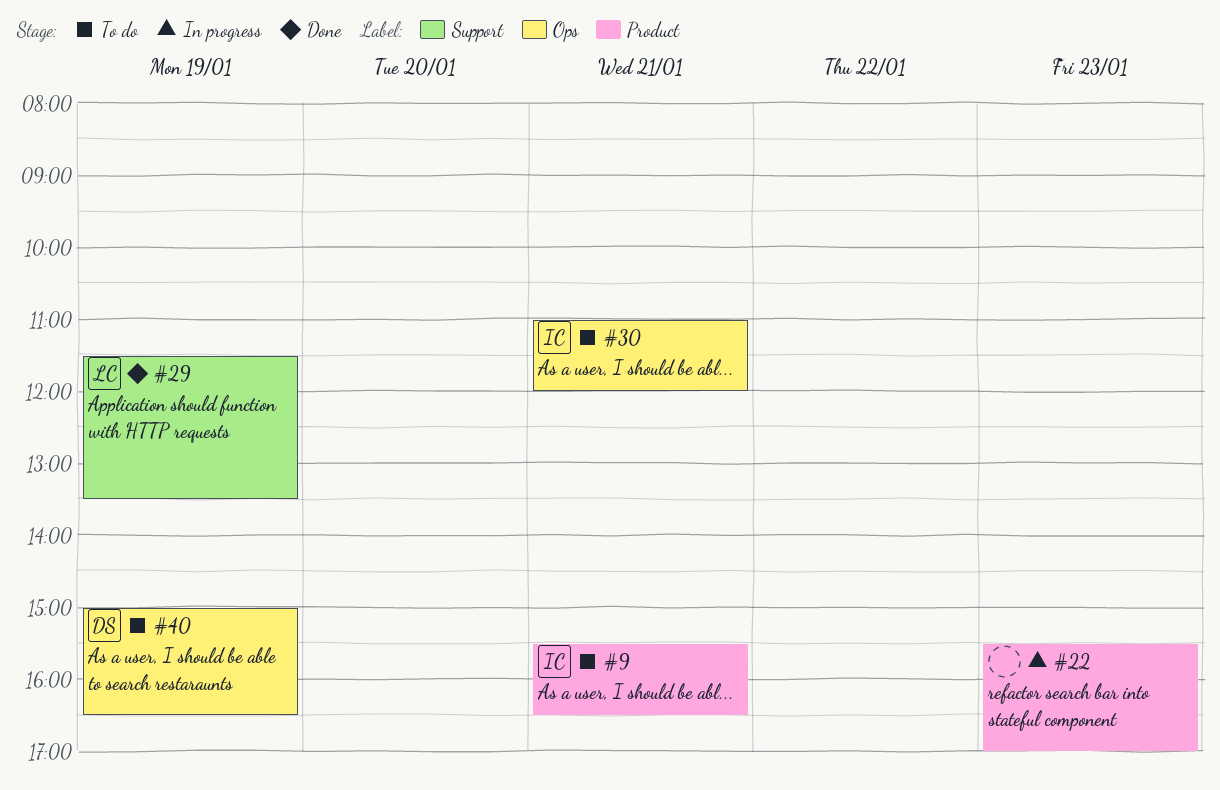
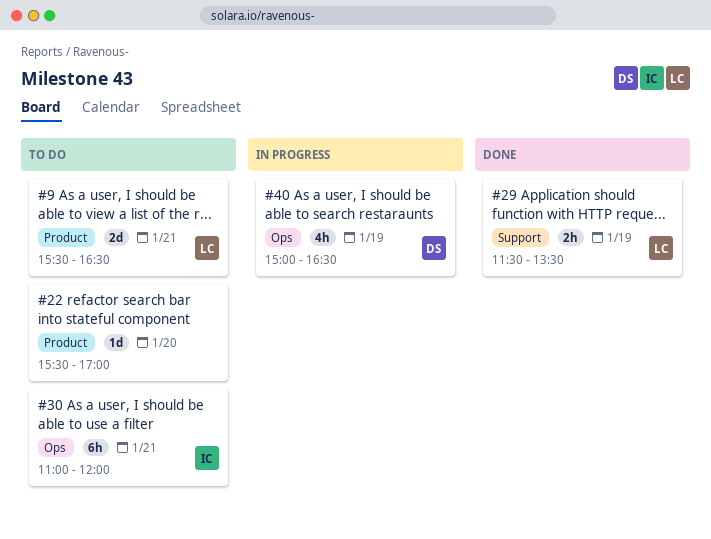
#9, owner: IC -> LC
#22, status: In progress -> To do
#22, day: Jan 23 -> Jan 20
#40, status: To do -> In progress

